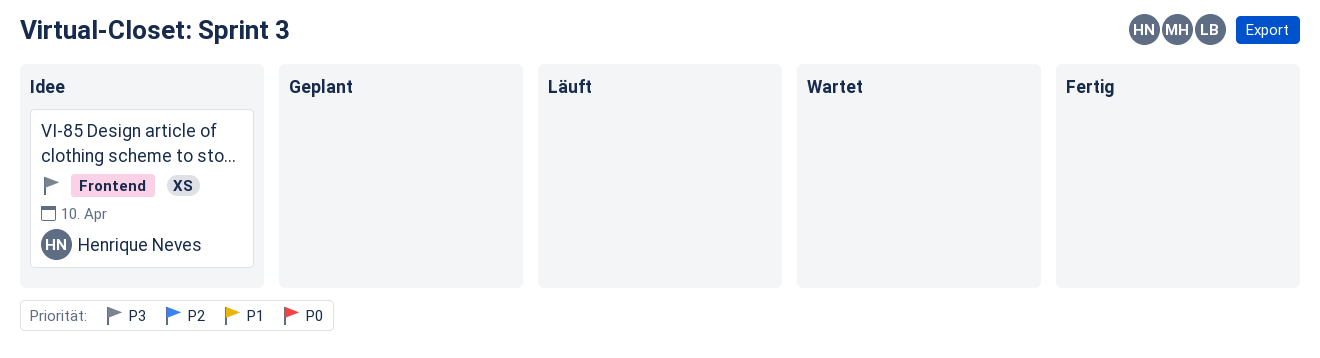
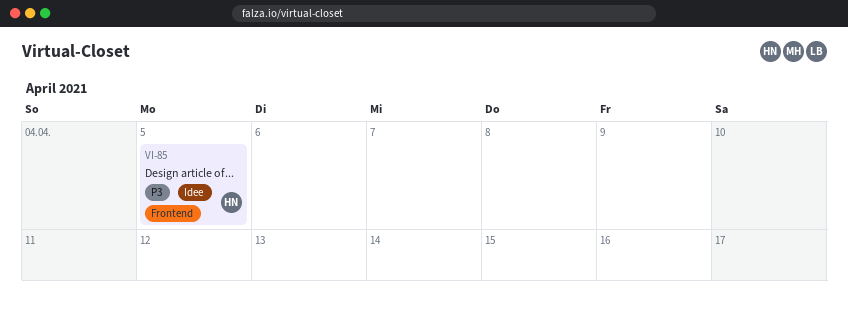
VI-85, due: Apr 10 -> Apr 5

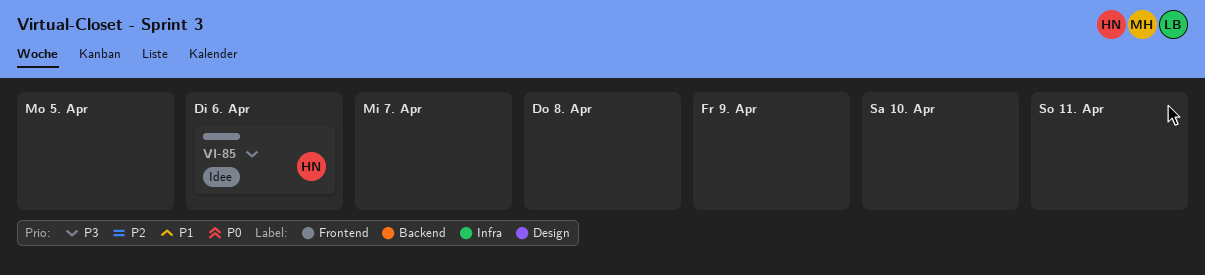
VI-85, due: Apr 5 -> Apr 6

